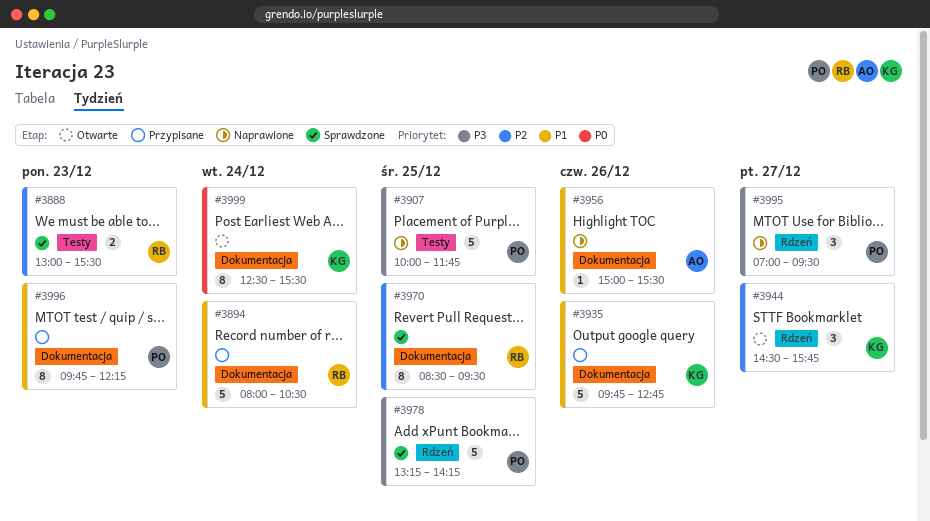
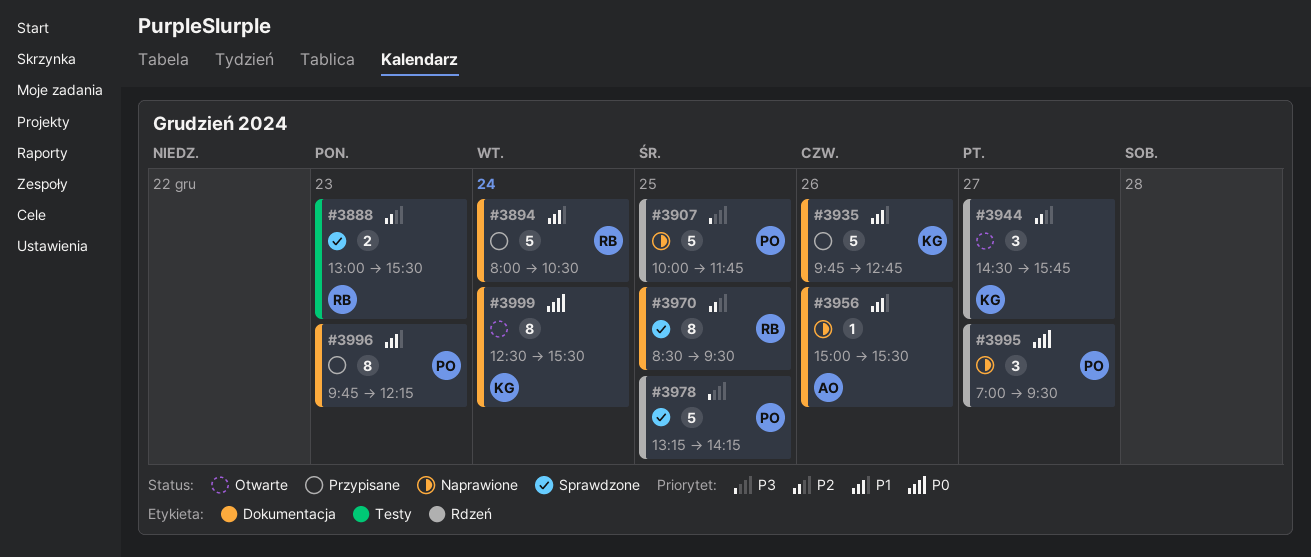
#3907, label: Testy -> Rdzeń
#3995, priority: P3 -> P0

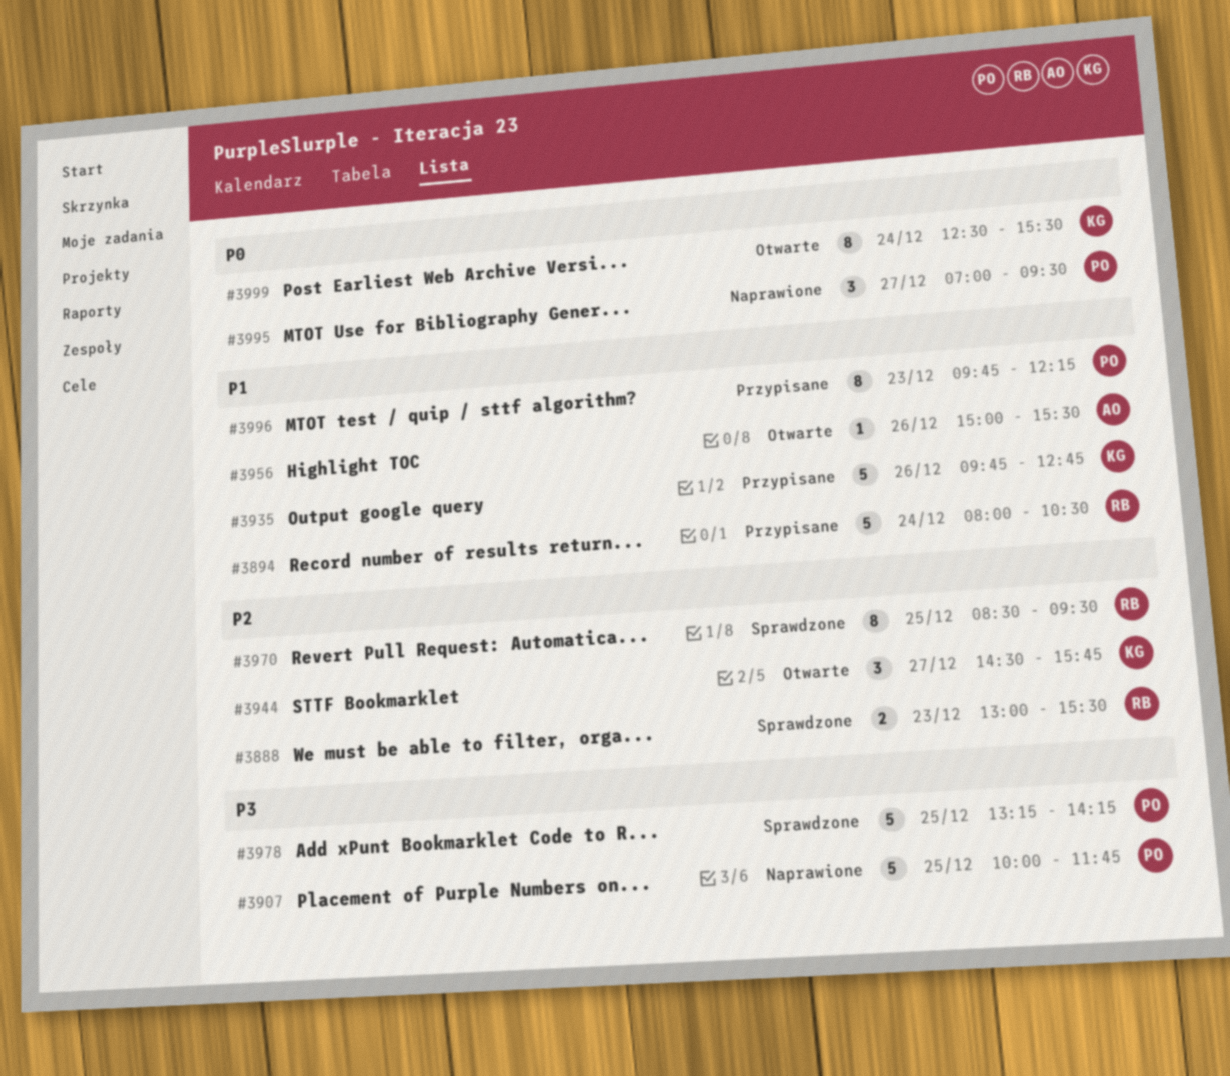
#3956, status: Naprawione -> Otwarte

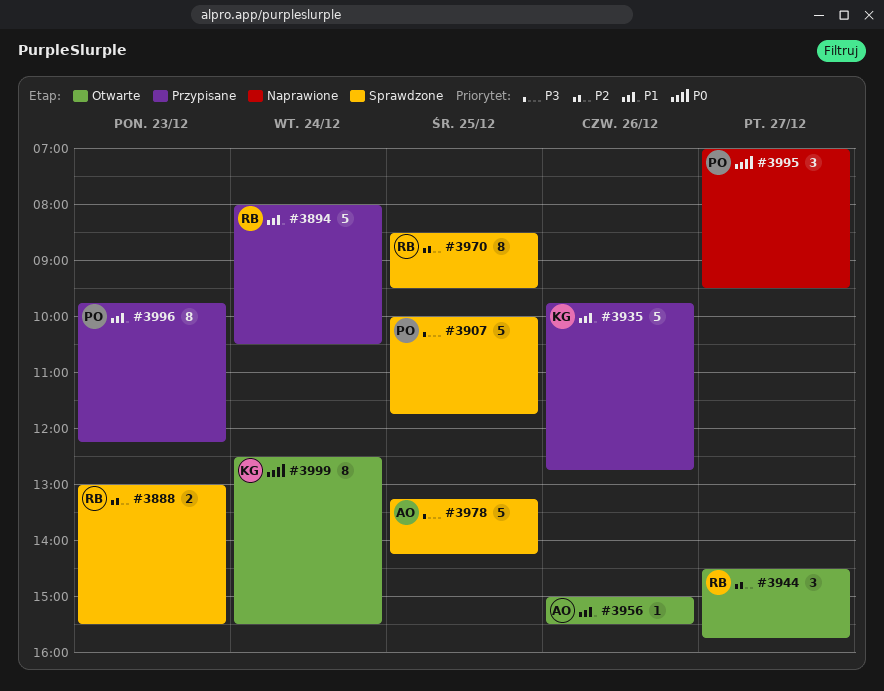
#3907, status: Naprawione -> Sprawdzone
#3944, owner: KG -> RB
#3978, owner: PO -> AO

